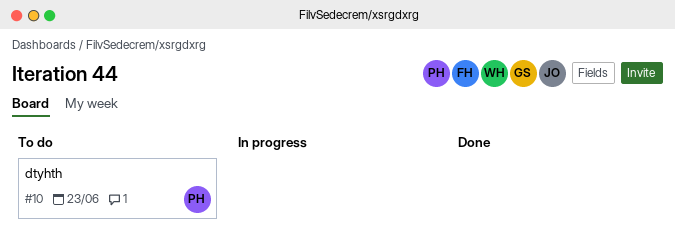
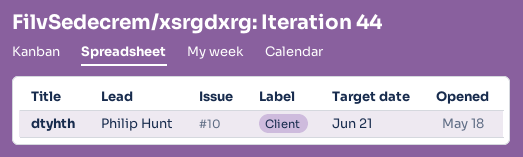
#10, due: Jun 23 -> Jun 21

